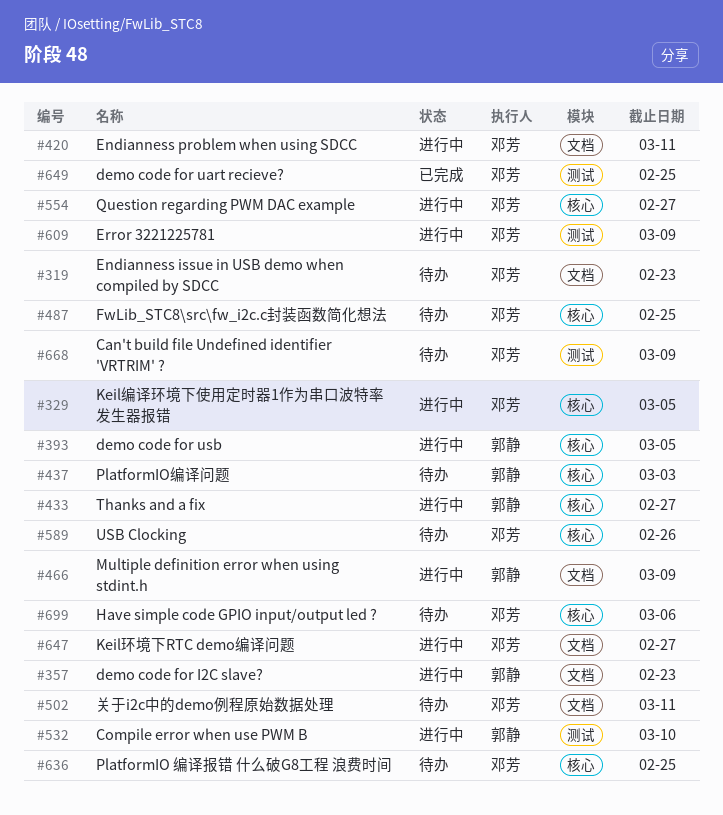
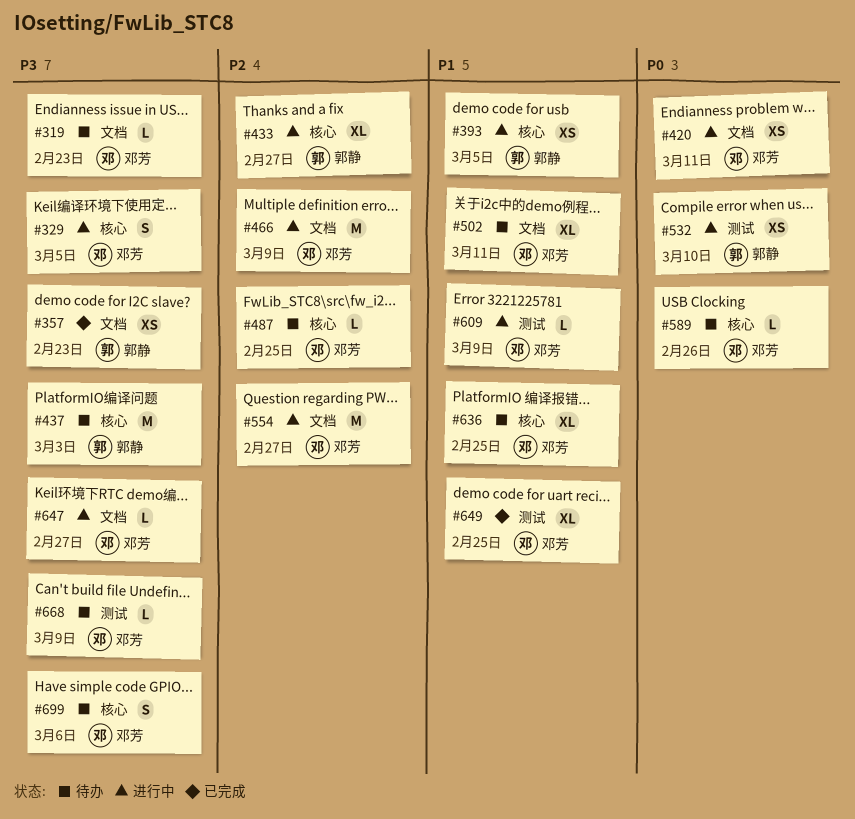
#357, status: 进行中 -> 已完成
#466, owner: 郭静 -> 邓芳
#554, label: 核心 -> 文档

